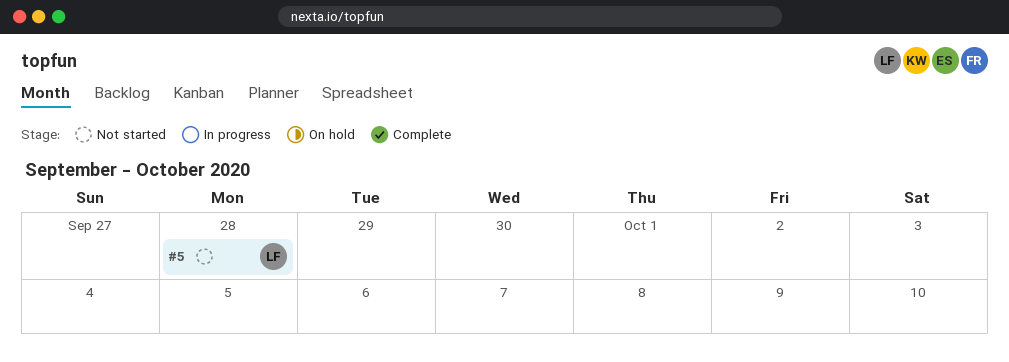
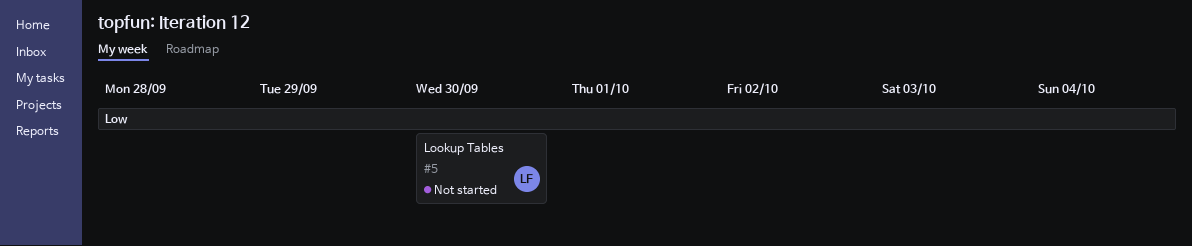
#5, due: Sep 28 -> Sep 30

